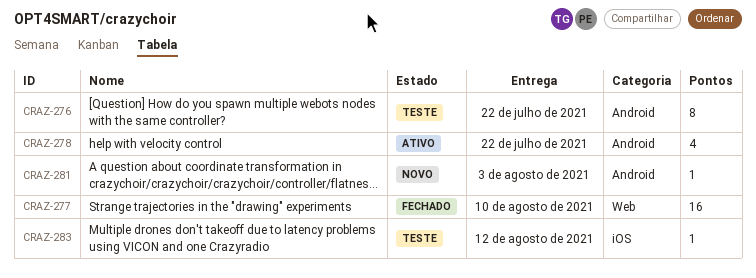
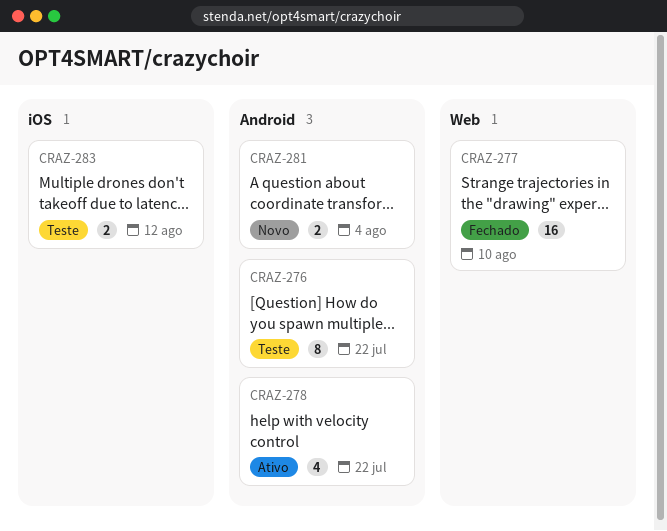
CRAZ-281, estimate: 1 -> 2
CRAZ-281, due: Aug 3 -> Aug 4
CRAZ-283, estimate: 1 -> 2

